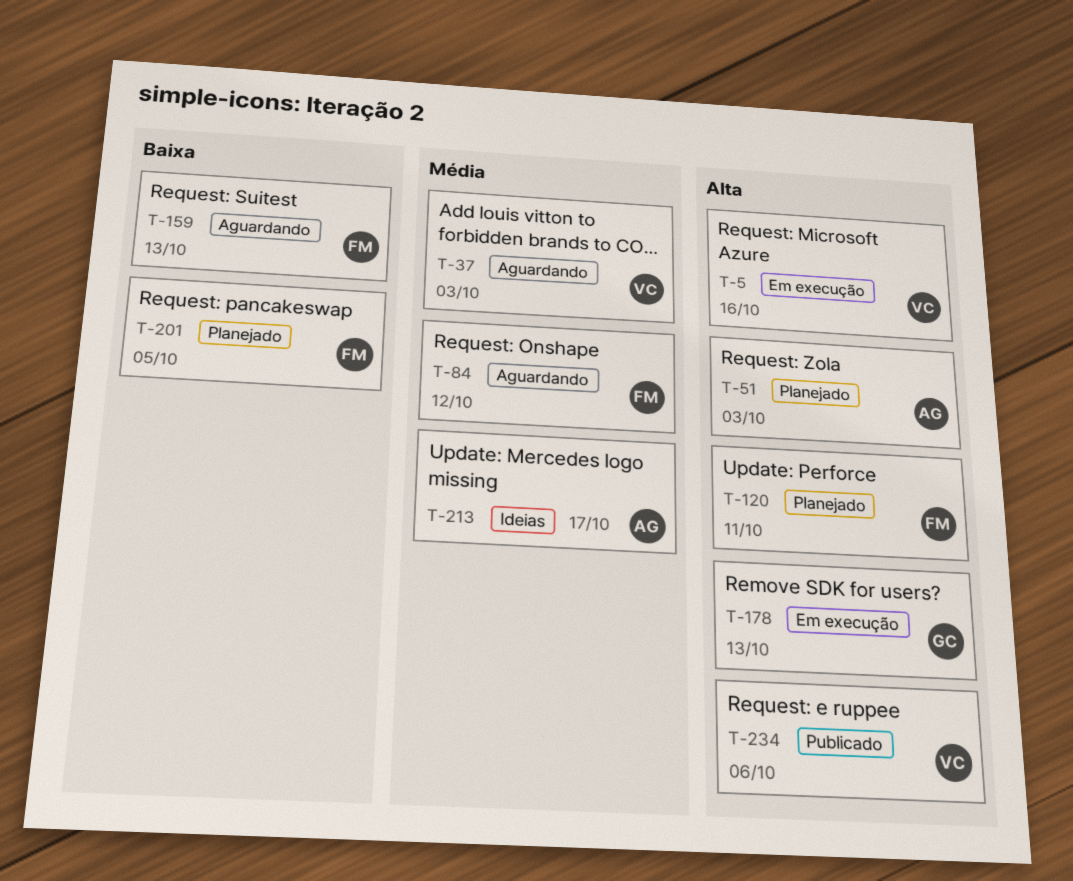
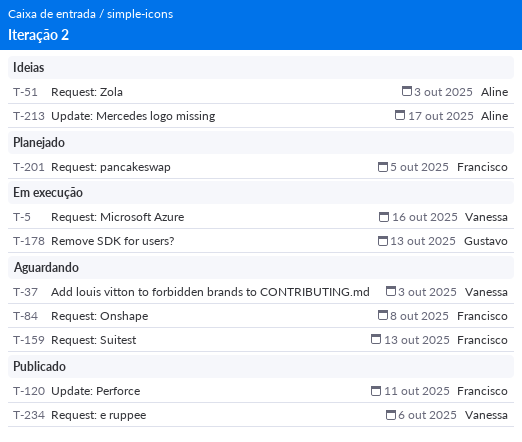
T-51, status: Planejado -> Ideias
T-84, due: Oct 12 -> Oct 8
T-120, status: Planejado -> Publicado

